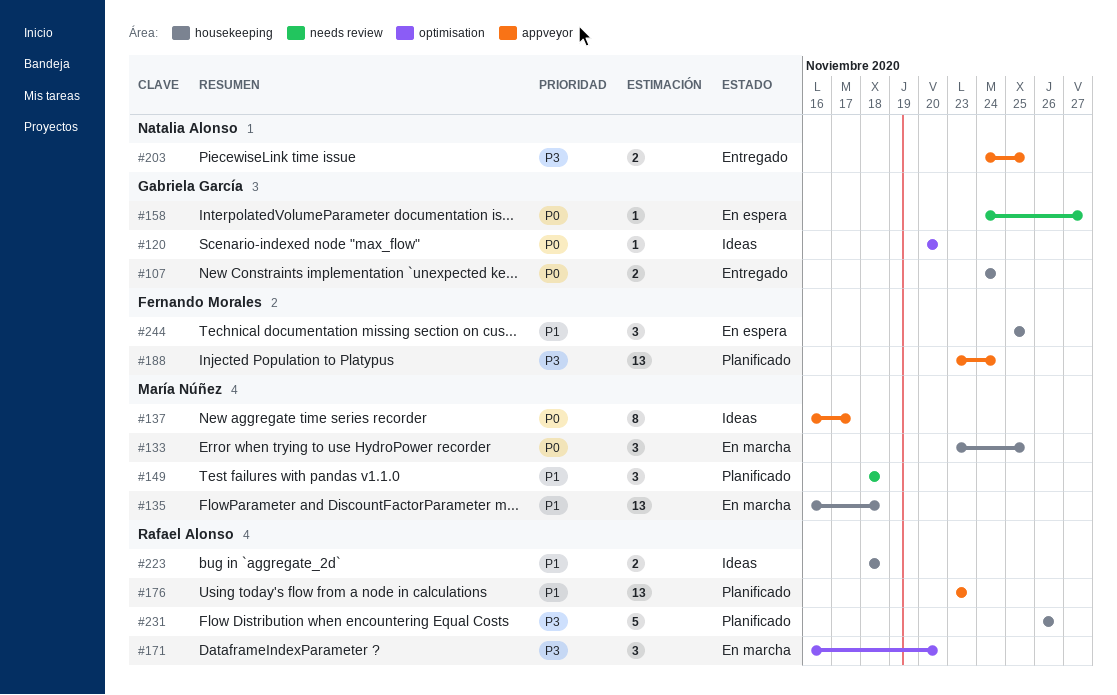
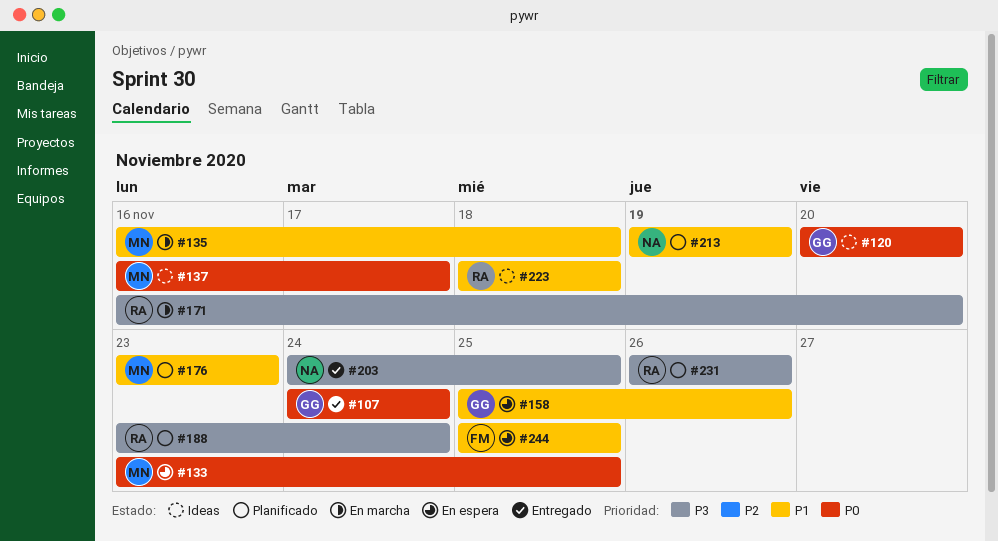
#133, status: En marcha -> En espera
#149: present -> none
#158, priority: P0 -> P1
#158, start: Nov 24 -> Nov 25
#158, due: Nov 27 -> Nov 26
#176, owner: Rafael Alonso -> María Núñez
#188, owner: Fernando Morales -> Rafael Alonso
#213: none -> present

